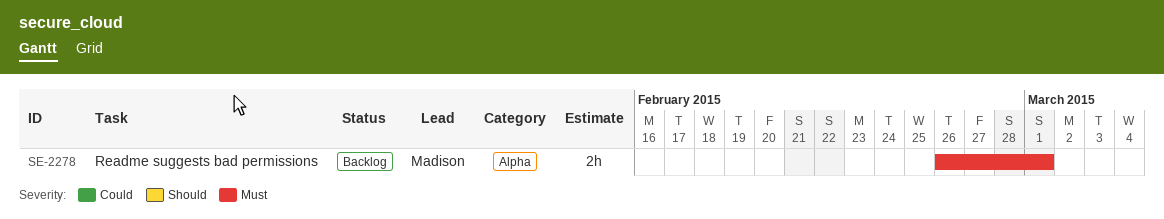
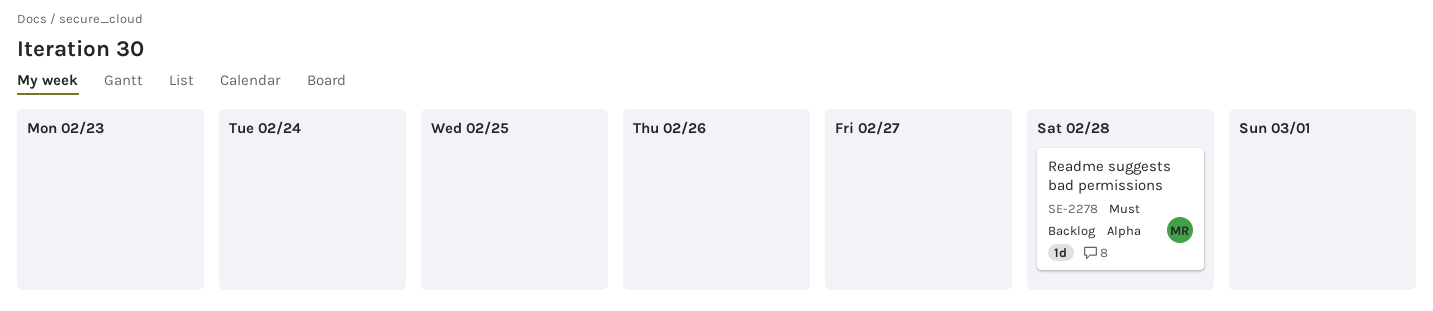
SE-2278, estimate: 2h -> 1d
SE-2278, due: Mar 1 -> Feb 28

